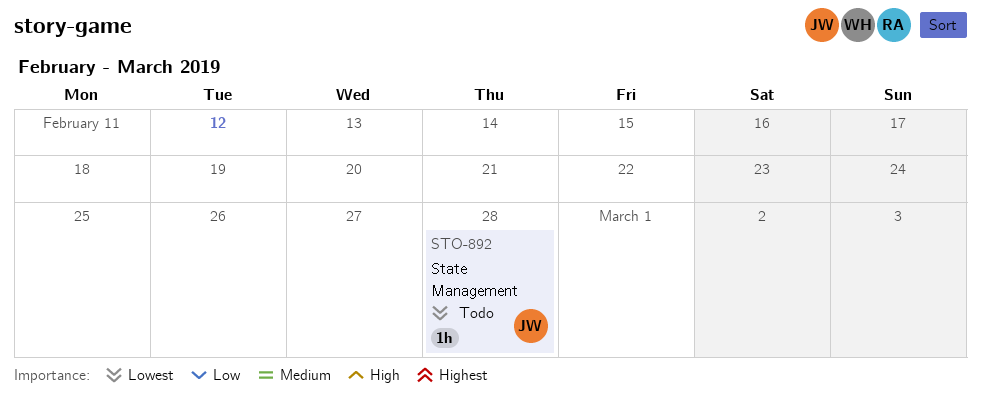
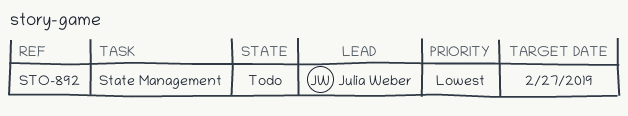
STO-892, due: Feb 28 -> Feb 27

